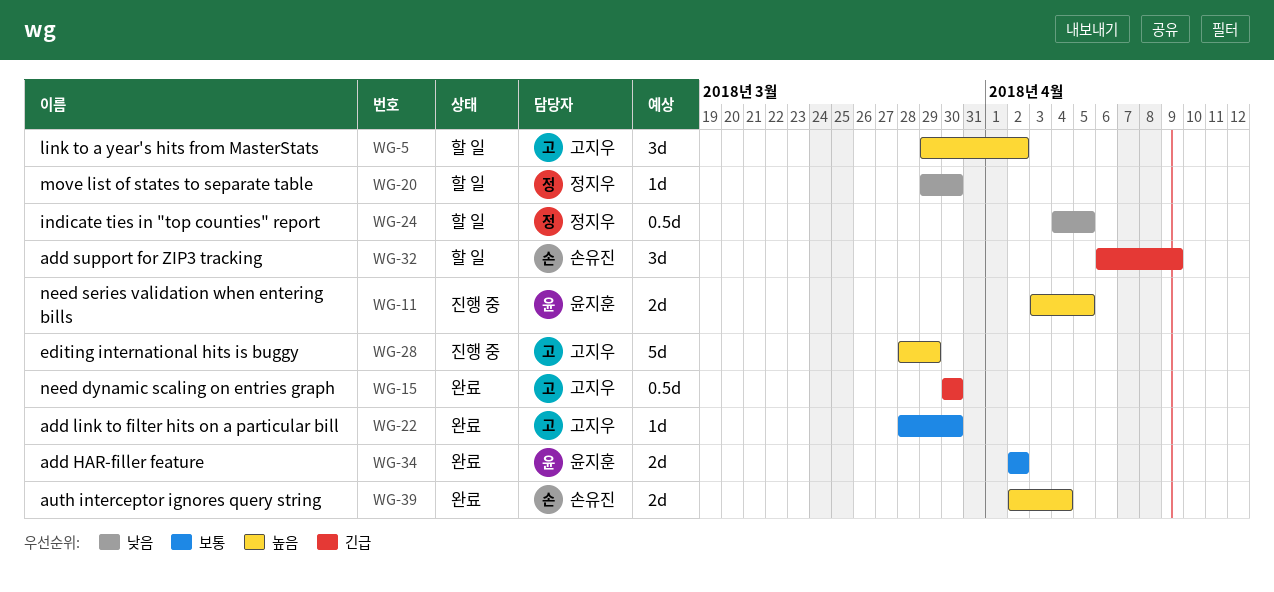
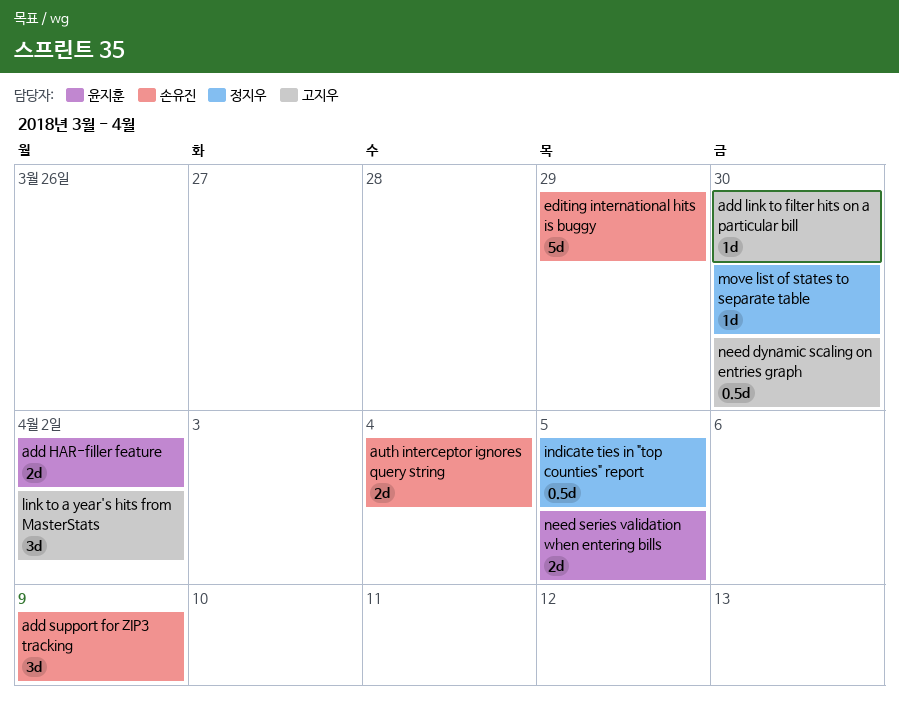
editing international hits is buggy, owner: 고지우 -> 손유진

